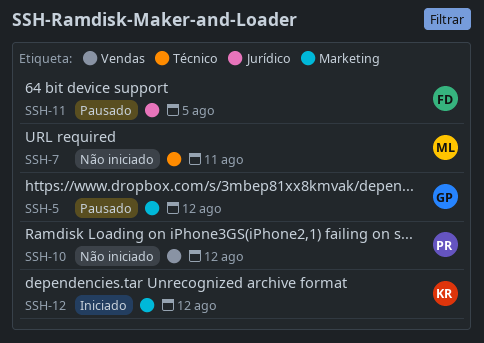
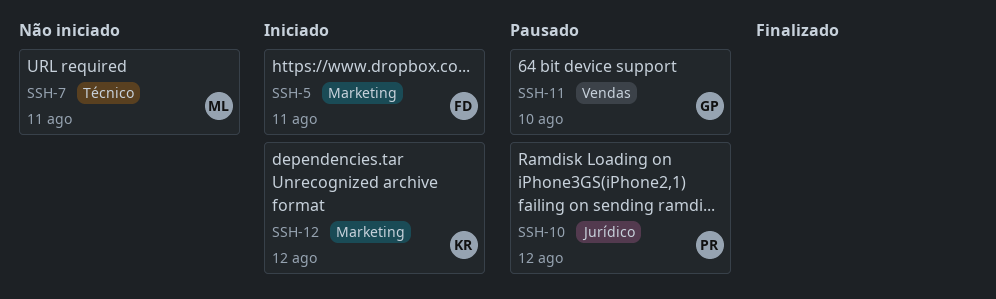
SSH-5, status: Pausado -> Iniciado
SSH-5, owner: GP -> FD
SSH-5, due: Aug 12 -> Aug 11
SSH-10, status: Não iniciado -> Pausado
SSH-10, label: Vendas -> Jurídico
SSH-11, owner: FD -> GP
SSH-11, label: Jurídico -> Vendas
SSH-11, due: Aug 5 -> Aug 10

